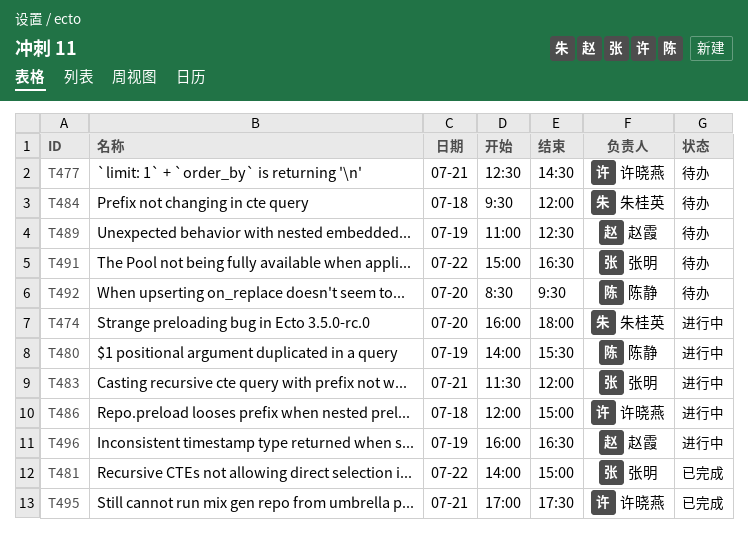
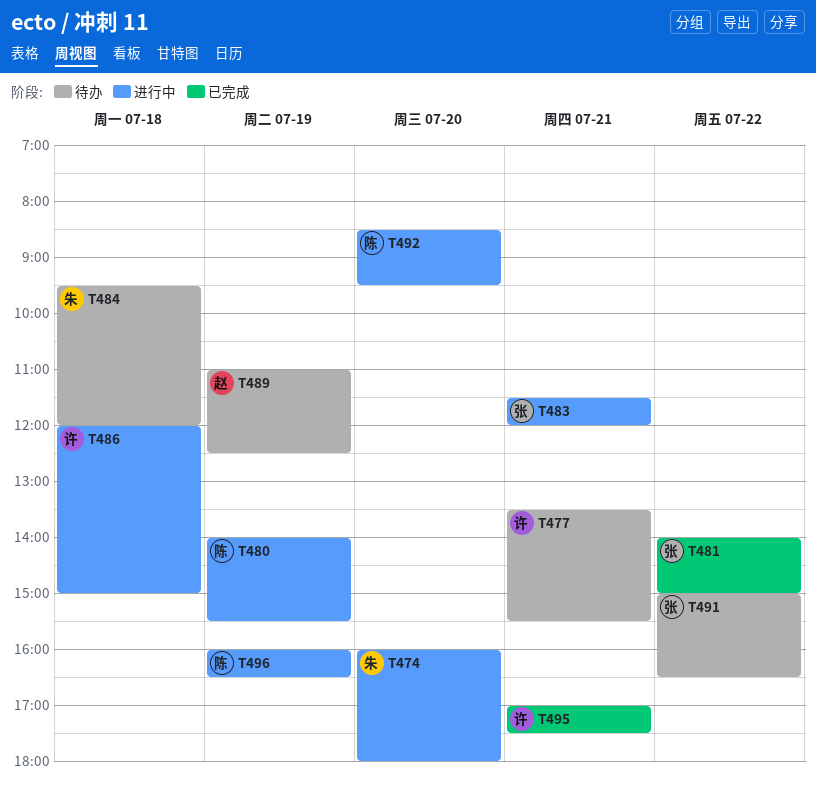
T477, begins: 12:30 -> 13:30
T477, ends: 14:30 -> 15:30
T492, status: 待办 -> 进行中
T496, owner: 赵霞 -> 陈静

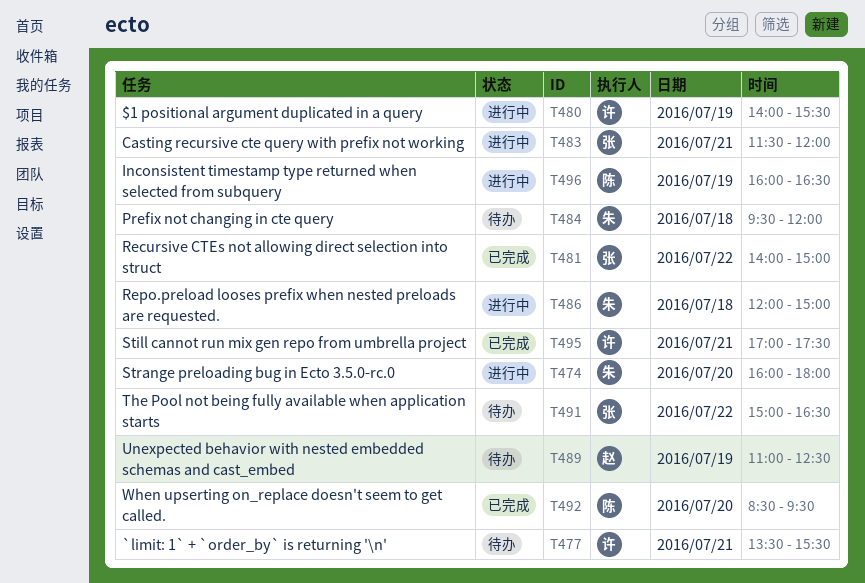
T480, owner: 陈 -> 许
T486, owner: 许 -> 朱
T492, status: 进行中 -> 已完成

